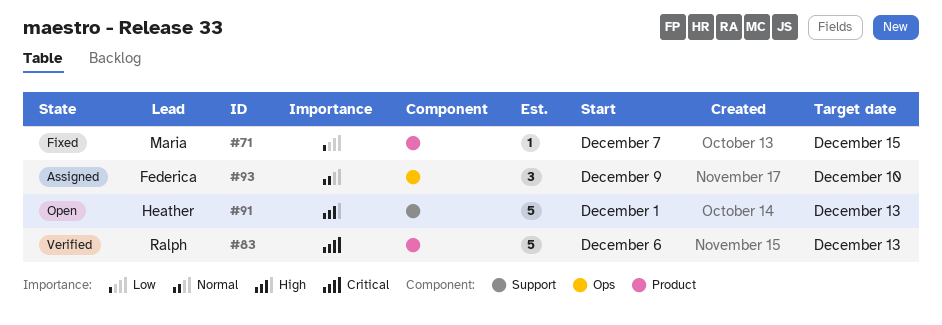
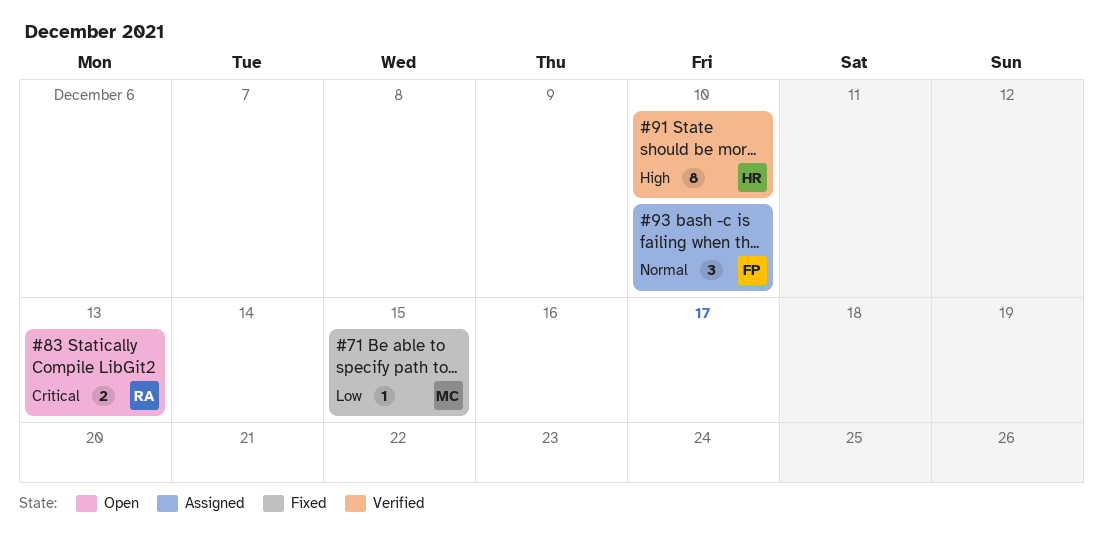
#83, status: Verified -> Open
#83, estimate: 5 -> 2
#91, status: Open -> Verified
#91, estimate: 5 -> 8
#91, due: Dec 13 -> Dec 10

